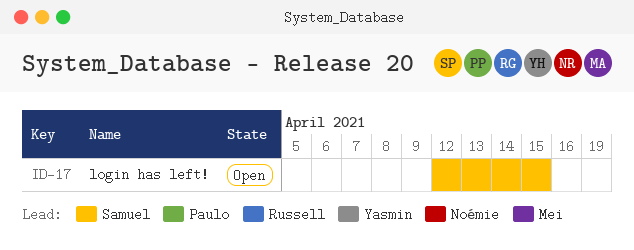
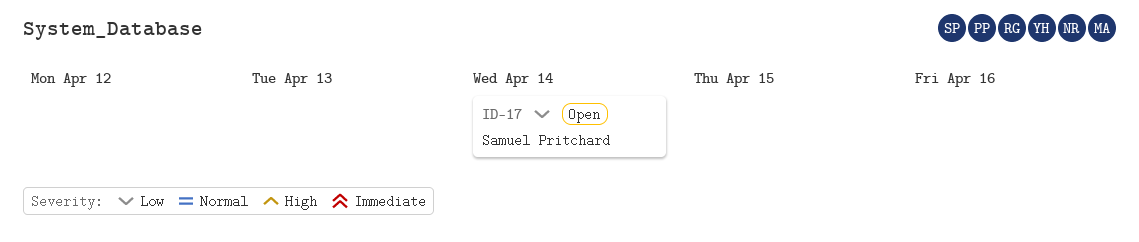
ID-17, due: Apr 15 -> Apr 14

